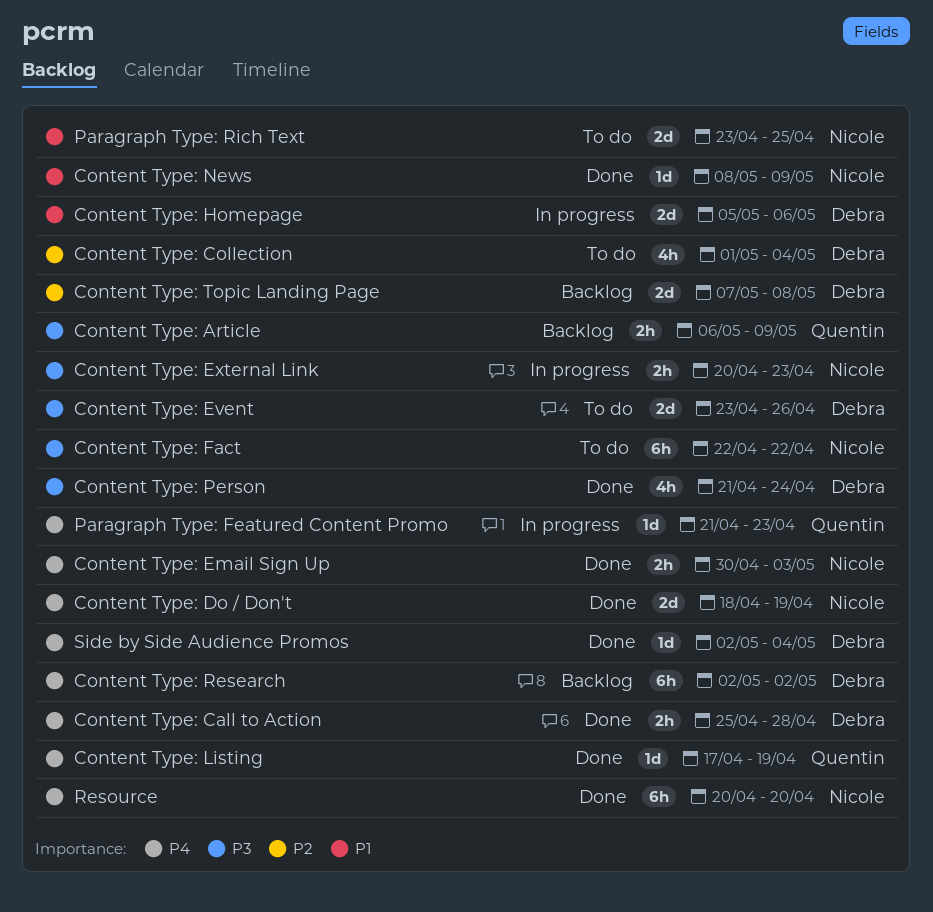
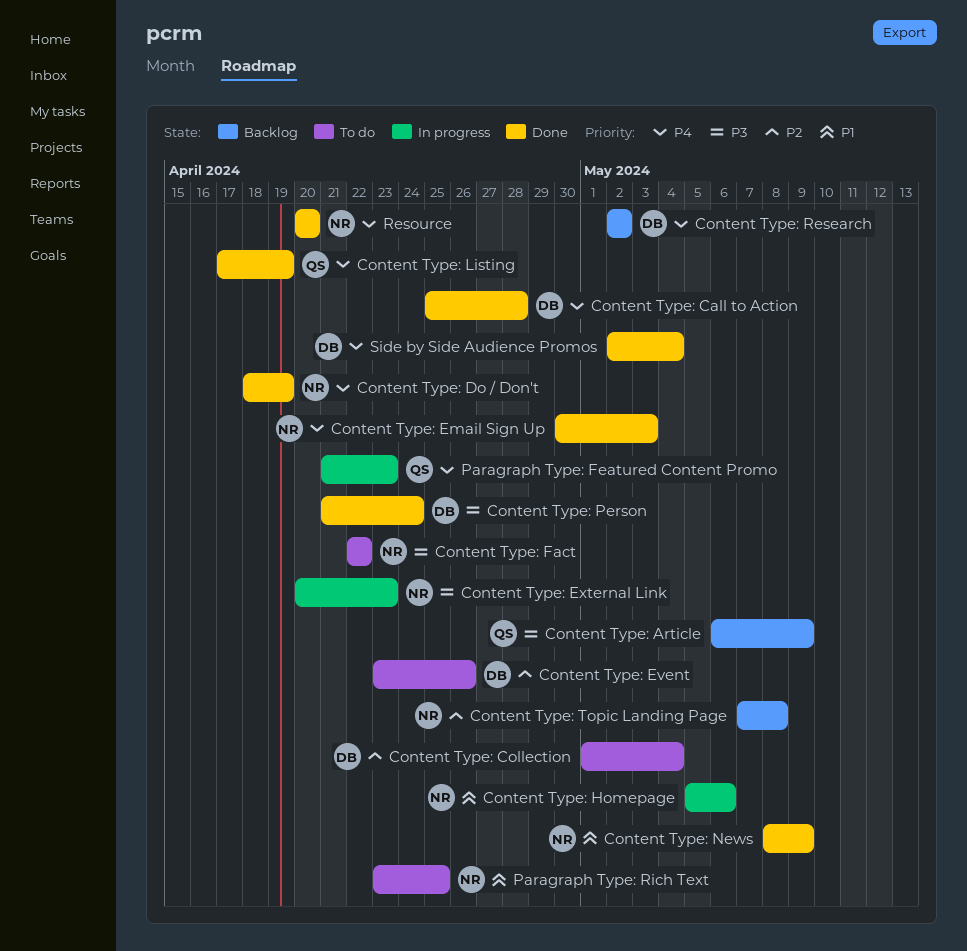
Content Type: Event, priority: P3 -> P2
Content Type: Homepage, owner: Debra -> Nicole
Content Type: Topic Landing Page, owner: Debra -> Nicole

